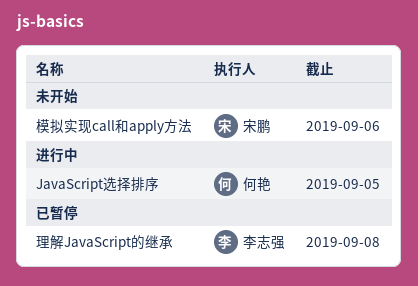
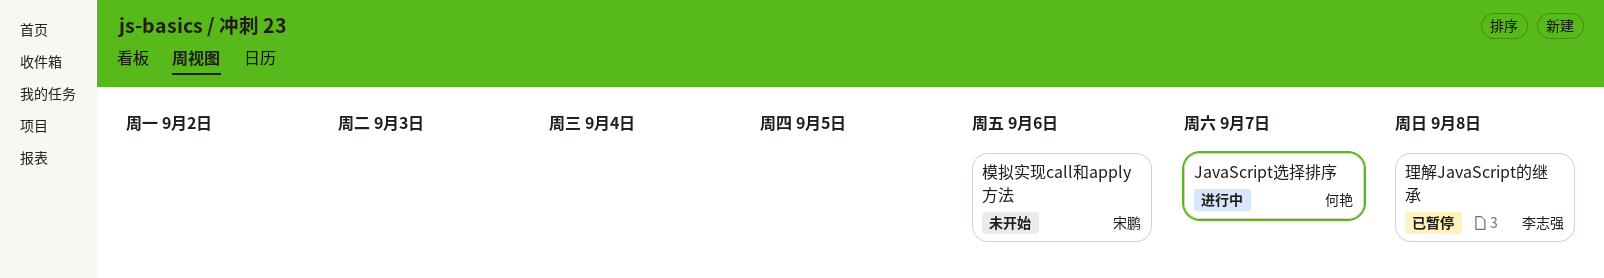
JavaScript选择排序, due: Sep 5 -> Sep 7

